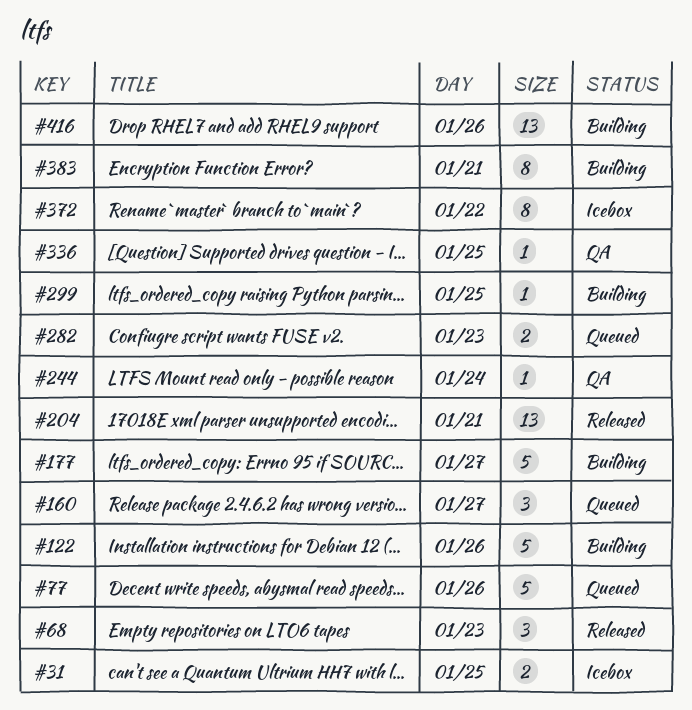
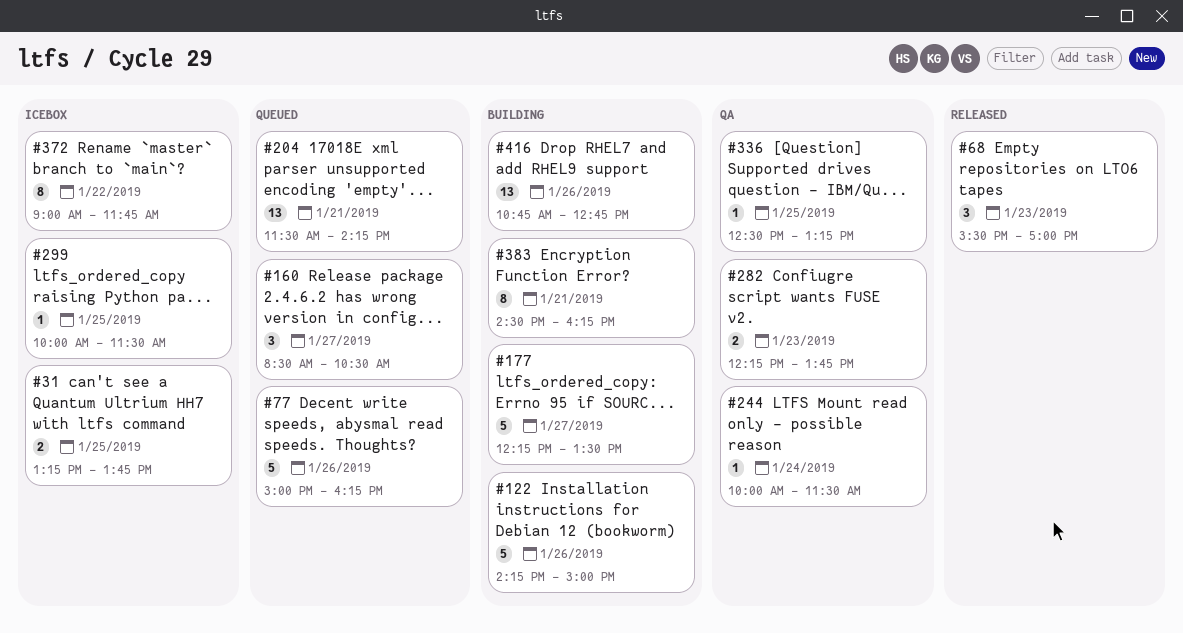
#204, status: Released -> Queued
#282, status: Queued -> QA
#299, status: Building -> Icebox

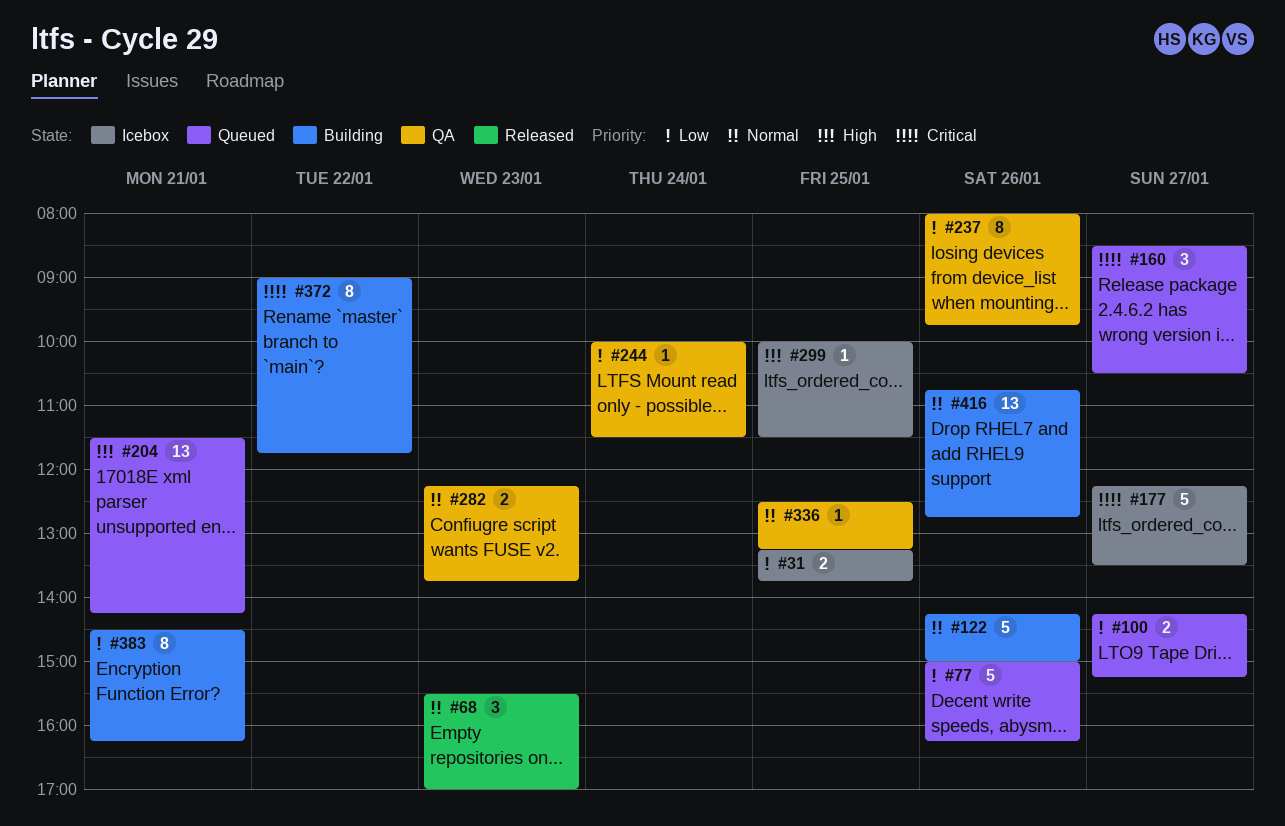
#100: none -> present
#177, status: Building -> Icebox
#237: none -> present
#372, status: Icebox -> Building

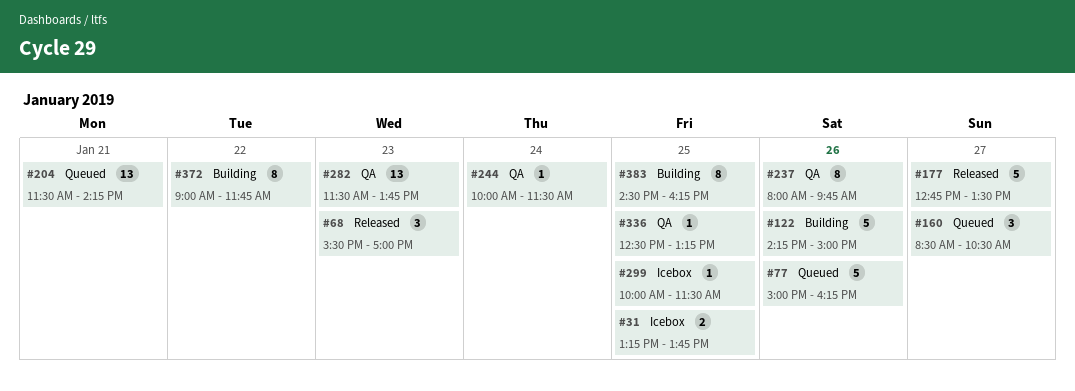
#100: present -> none
#177, status: Icebox -> Released
#177, begins: 12:15 -> 12:45
#282, estimate: 2 -> 13
#282, begins: 12:15 -> 11:30
#383, day: Jan 21 -> Jan 25
#416: present -> none

